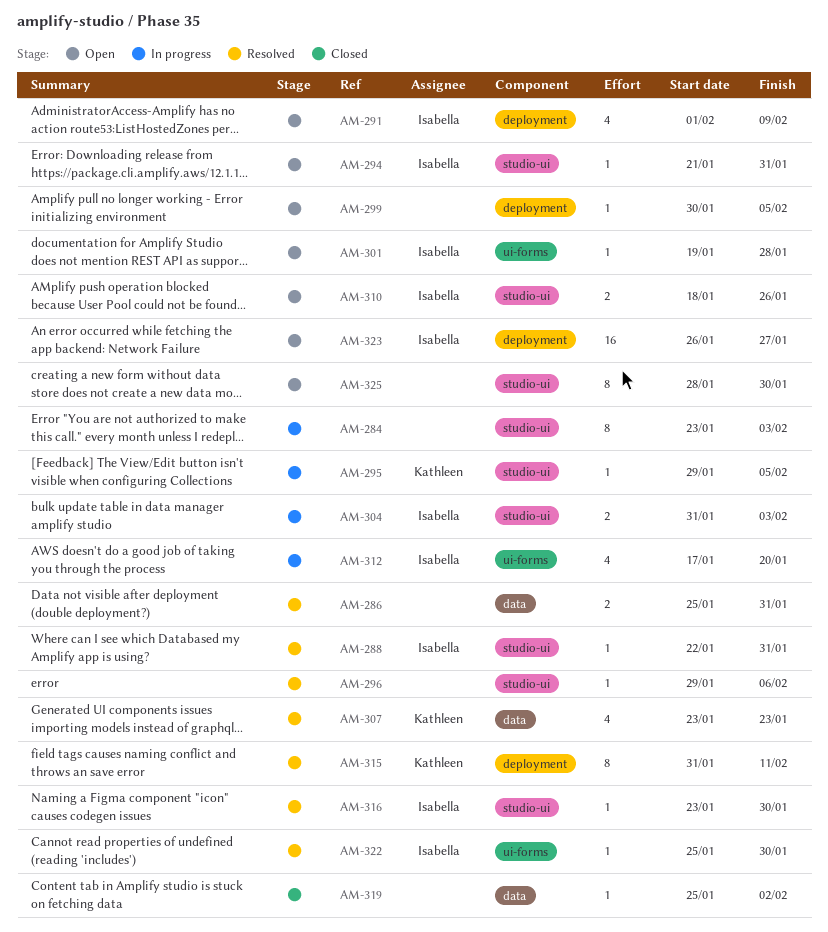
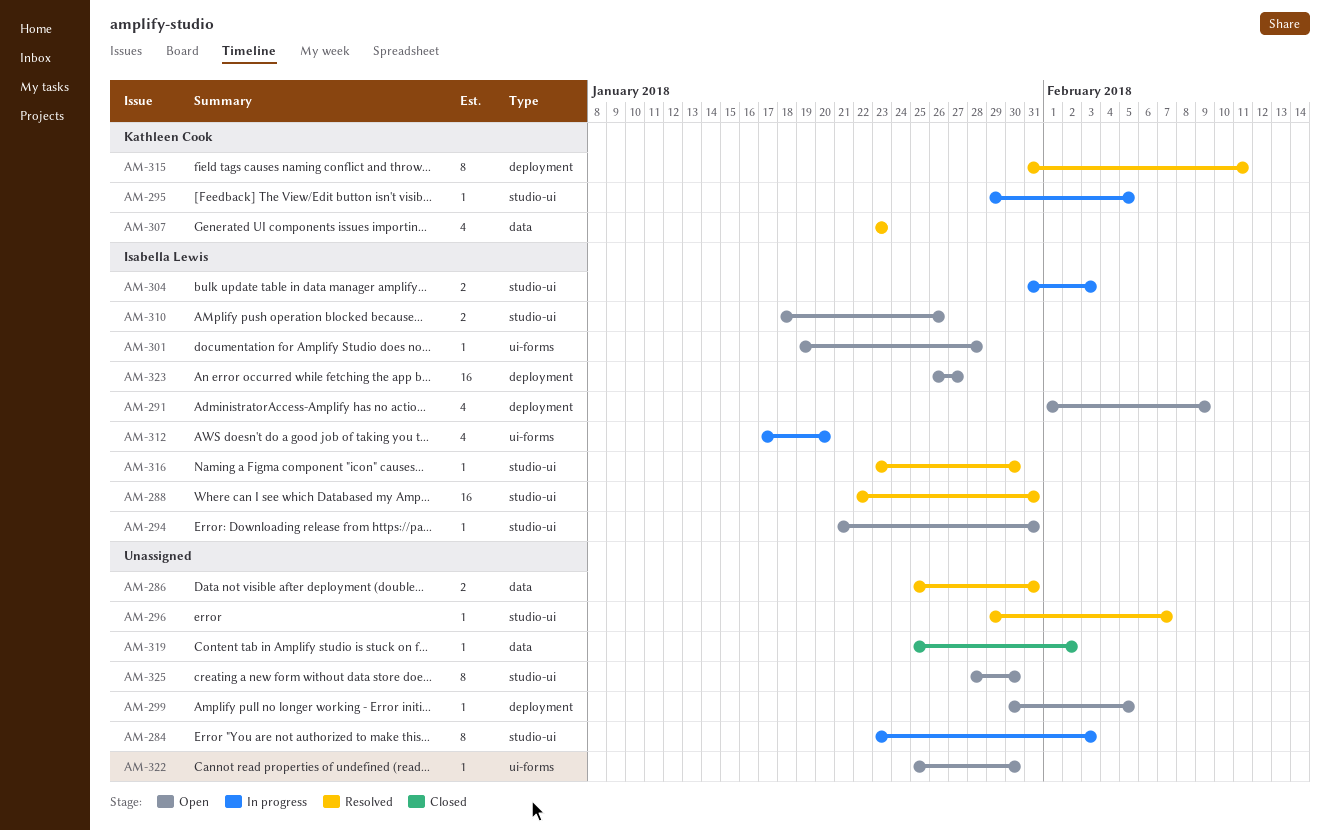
AM-288, estimate: 1 -> 16
AM-296, due: Feb 6 -> Feb 7
AM-322, status: Resolved -> Open
AM-322, owner: Isabella Lewis -> none

